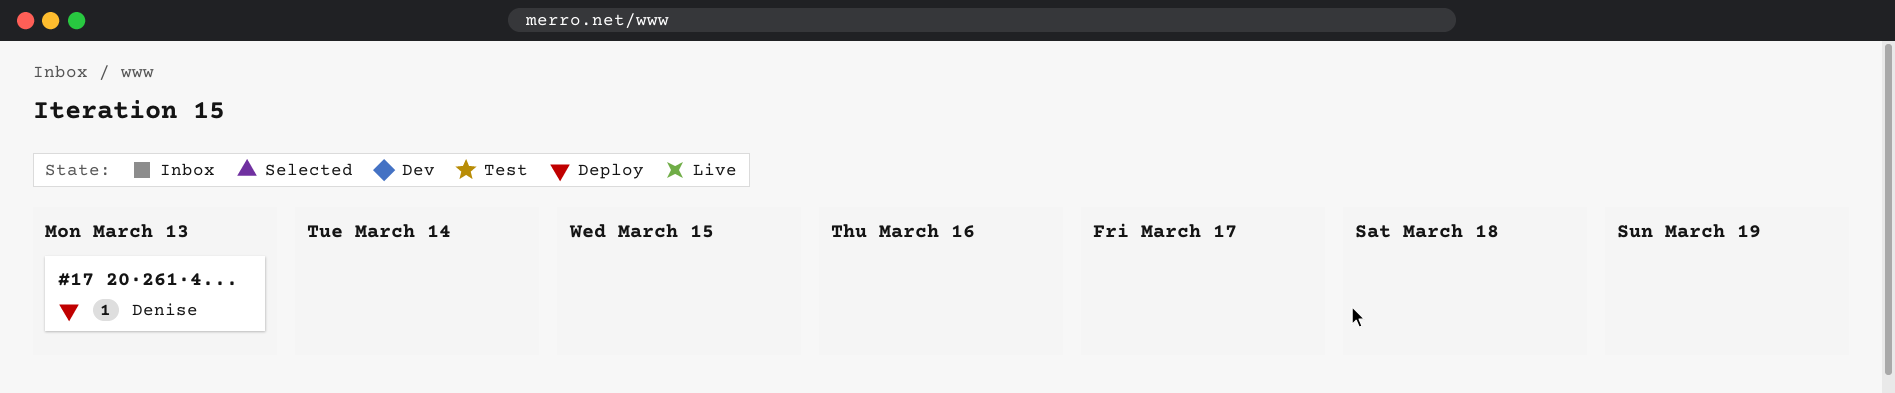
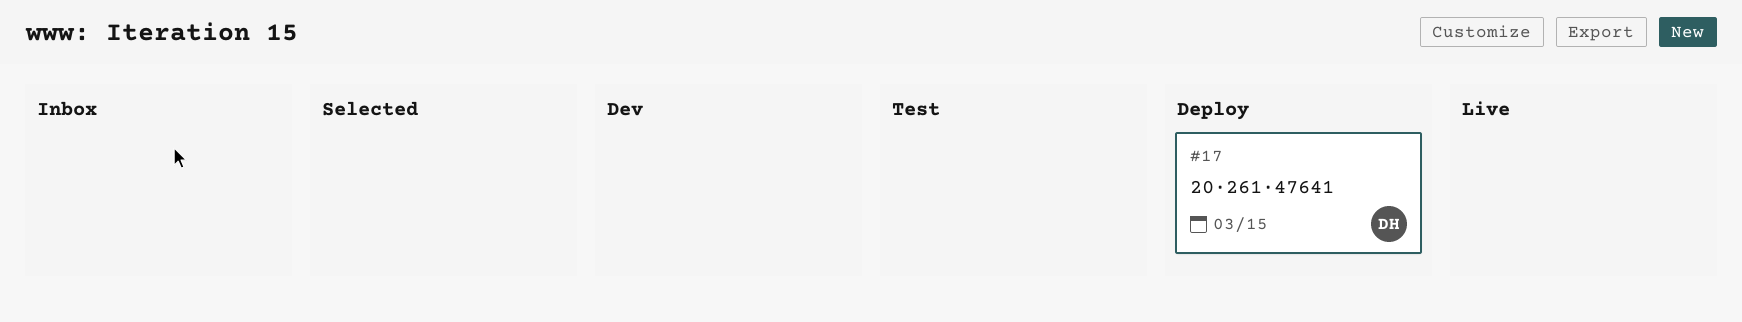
#17, due: Mar 13 -> Mar 15

